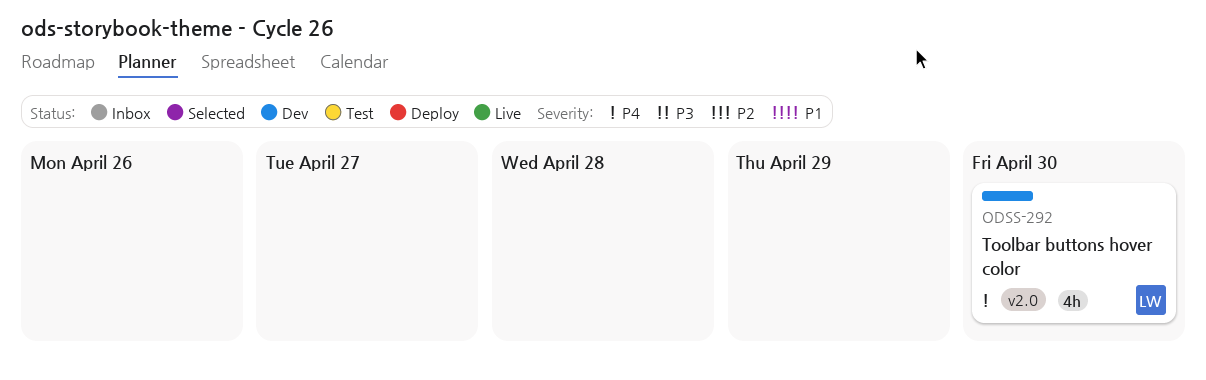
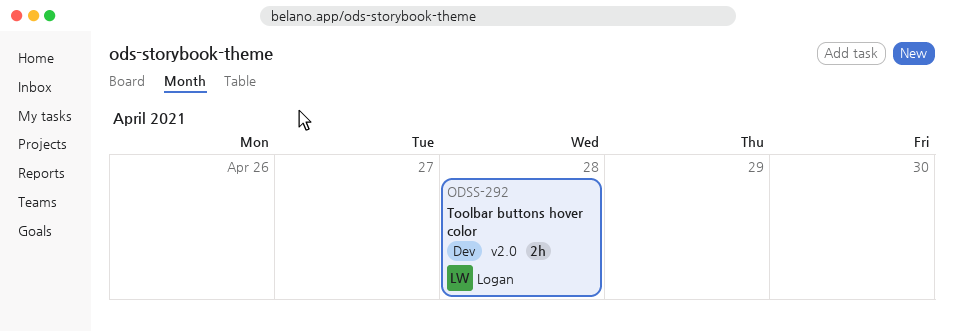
ODSS-292, estimate: 4h -> 2h
ODSS-292, due: Apr 30 -> Apr 28

